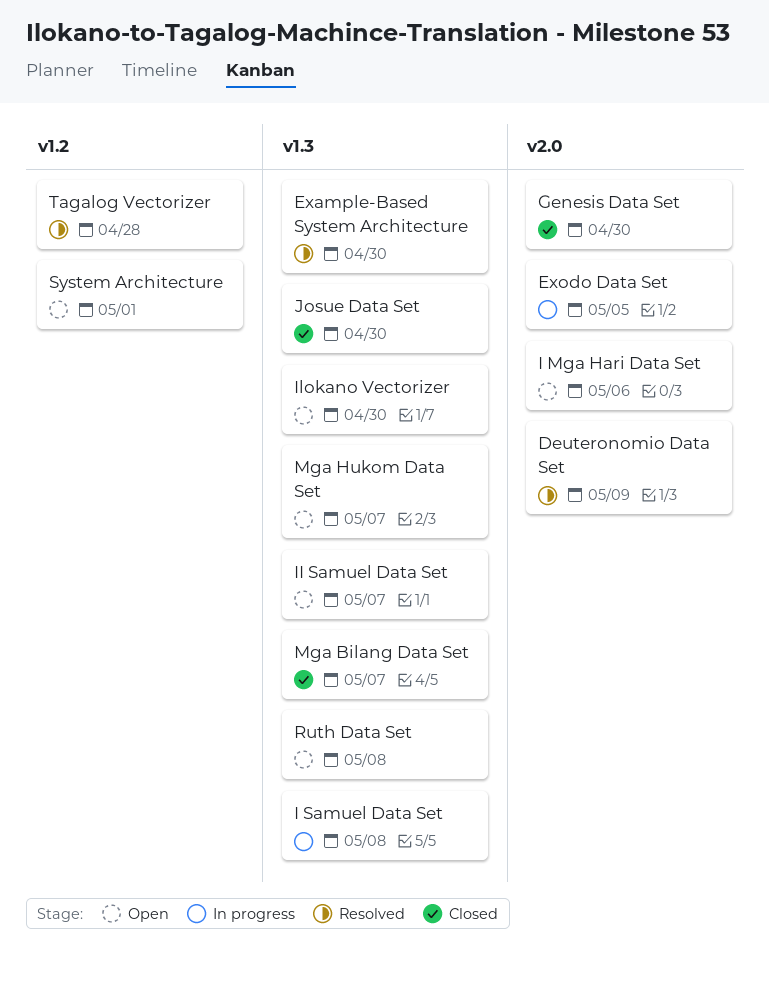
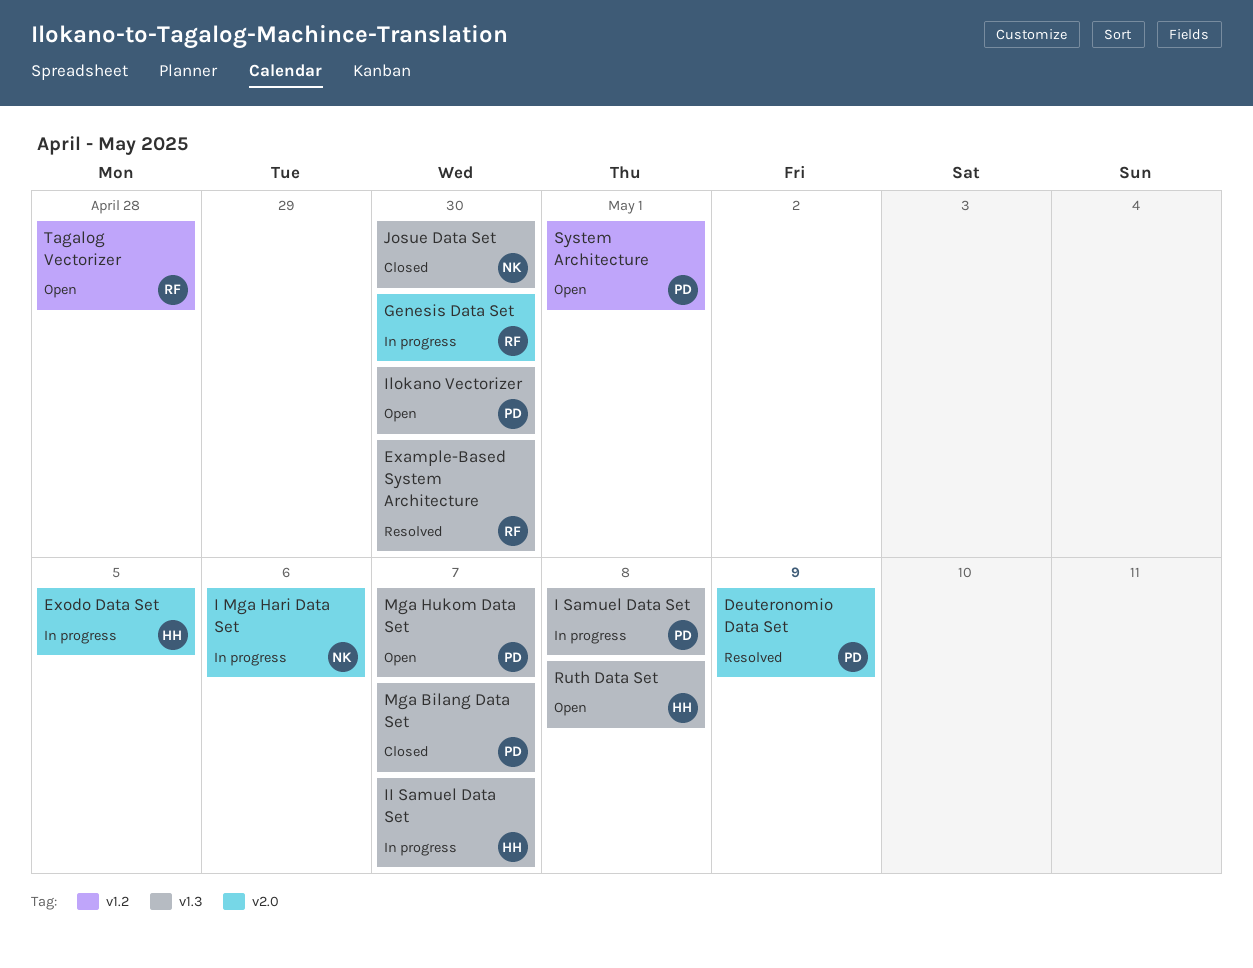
Genesis Data Set, status: Closed -> In progress
I Mga Hari Data Set, status: Open -> In progress
II Samuel Data Set, status: Open -> In progress
Tagalog Vectorizer, status: Resolved -> Open

